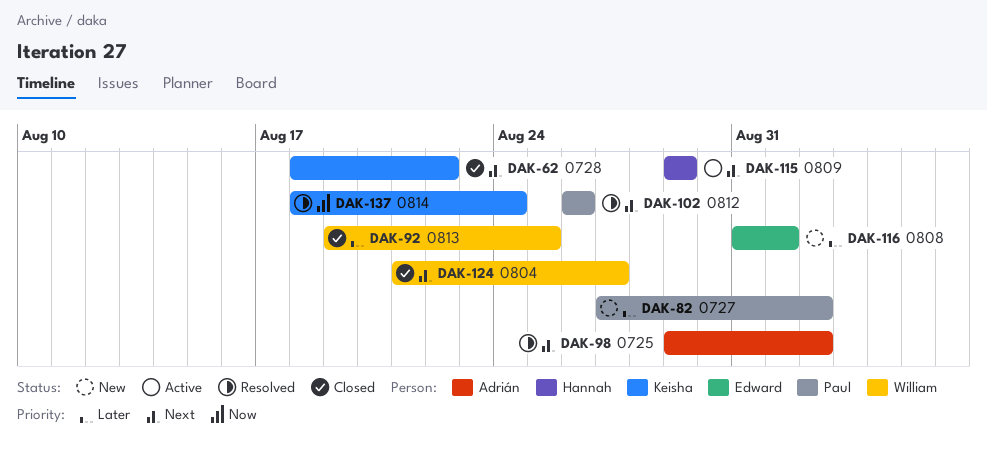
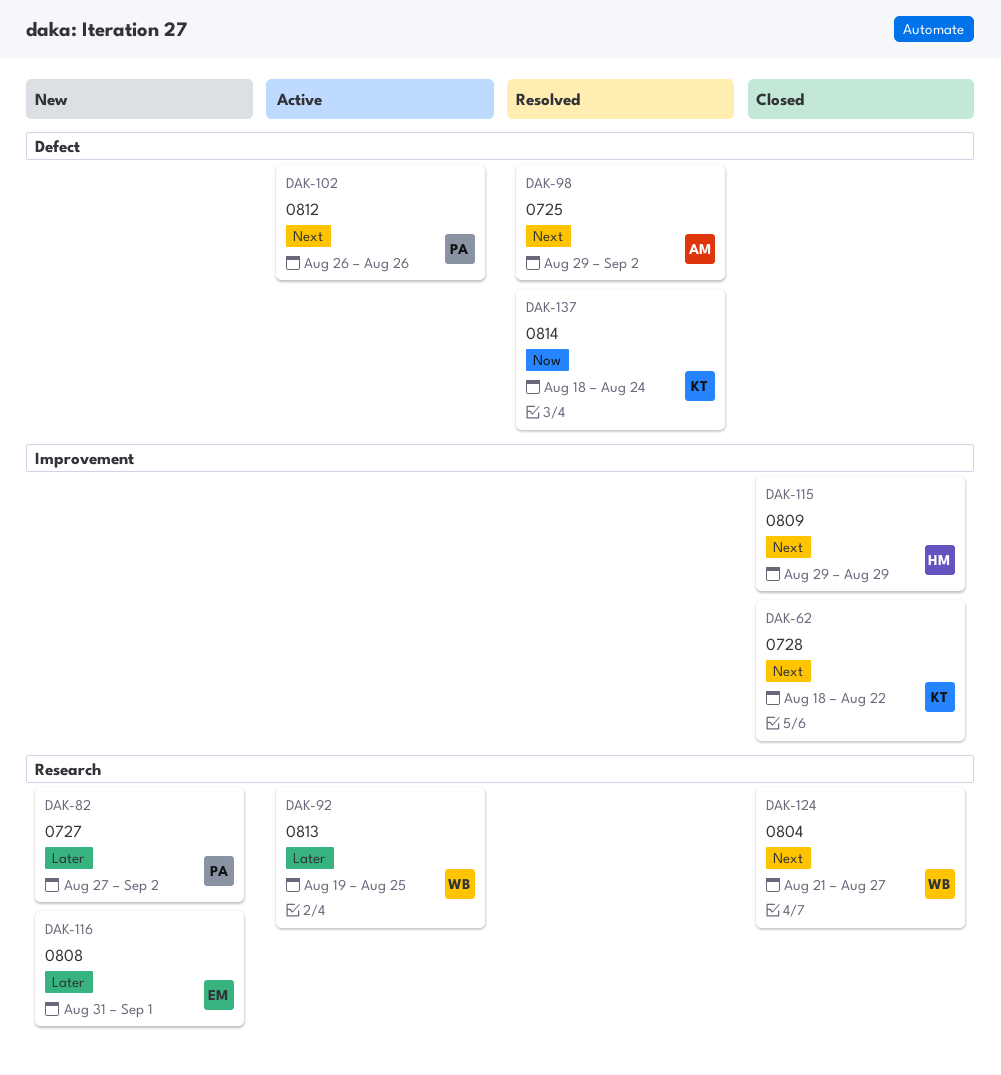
DAK-92, status: Closed -> Active
DAK-102, status: Resolved -> Active
DAK-115, status: Active -> Closed

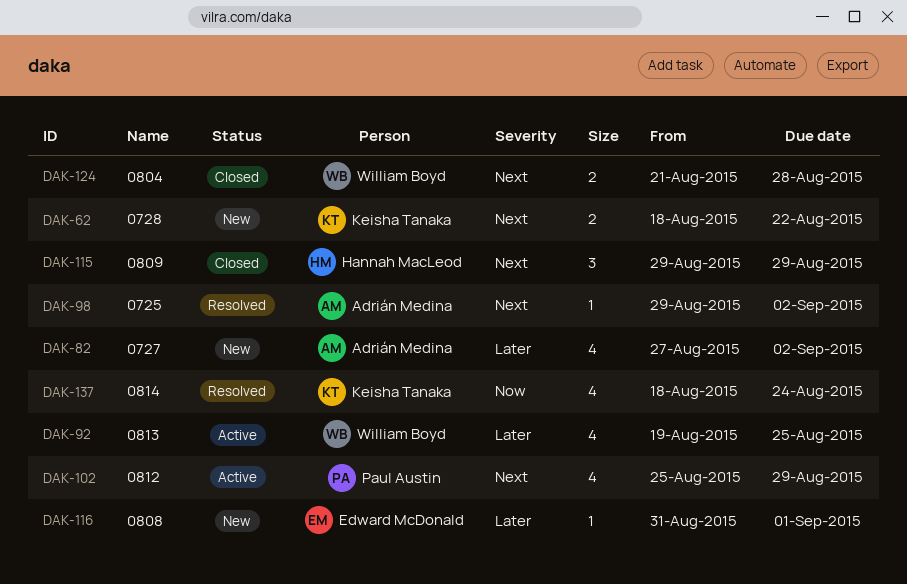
DAK-62, status: Closed -> New
DAK-82, owner: Paul Austin -> Adrián Medina
DAK-102, start: Aug 26 -> Aug 25
DAK-102, due: Aug 26 -> Aug 29
DAK-124, due: Aug 27 -> Aug 28

